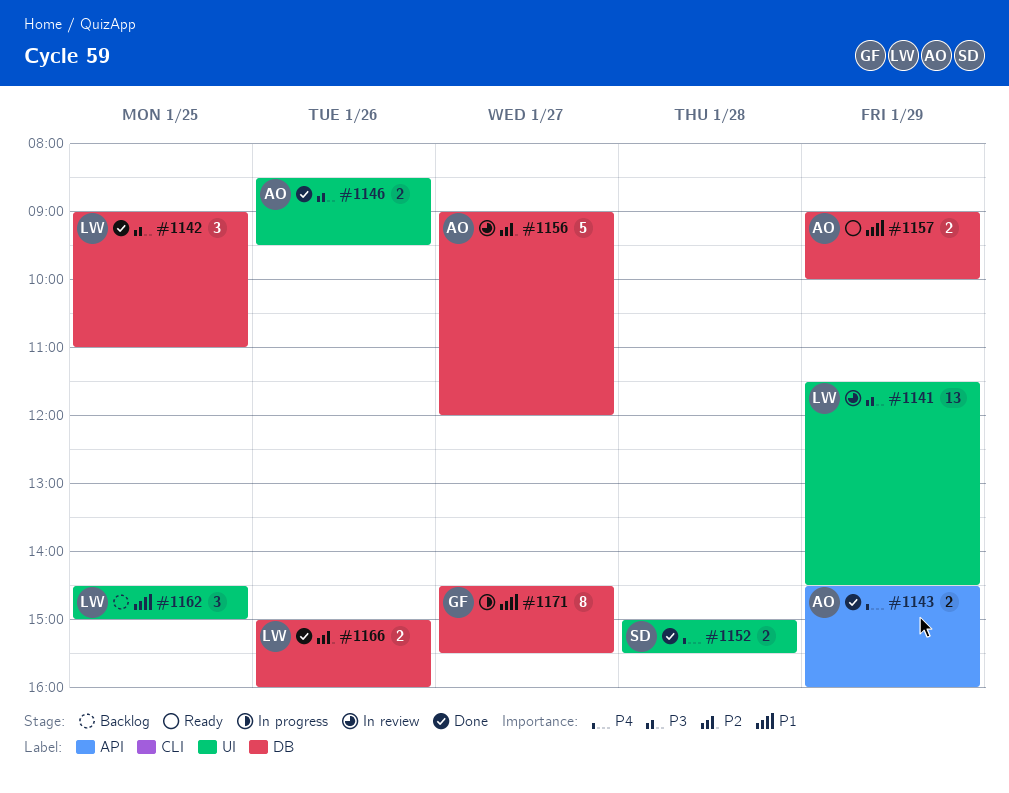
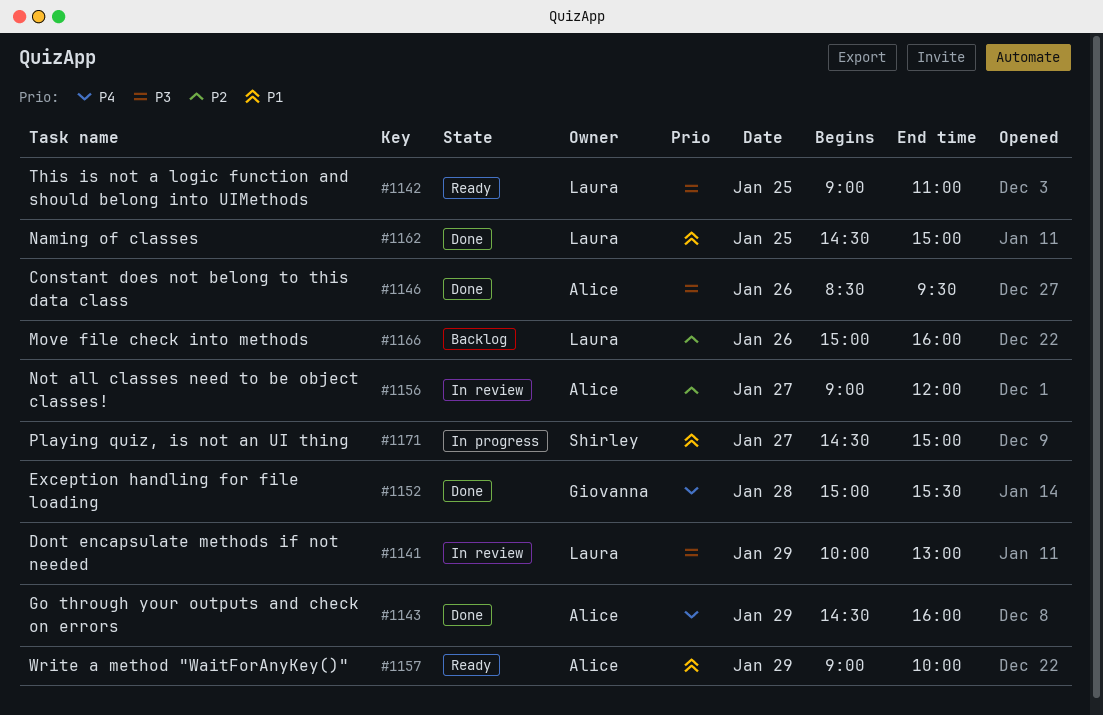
#1141, begins: 11:30 -> 10:00
#1141, ends: 14:30 -> 13:00
#1142, status: Done -> Ready
#1152, owner: Shirley -> Giovanna
#1162, status: Backlog -> Done
#1166, status: Done -> Backlog
#1171, owner: Giovanna -> Shirley
#1171, ends: 15:30 -> 15:00

